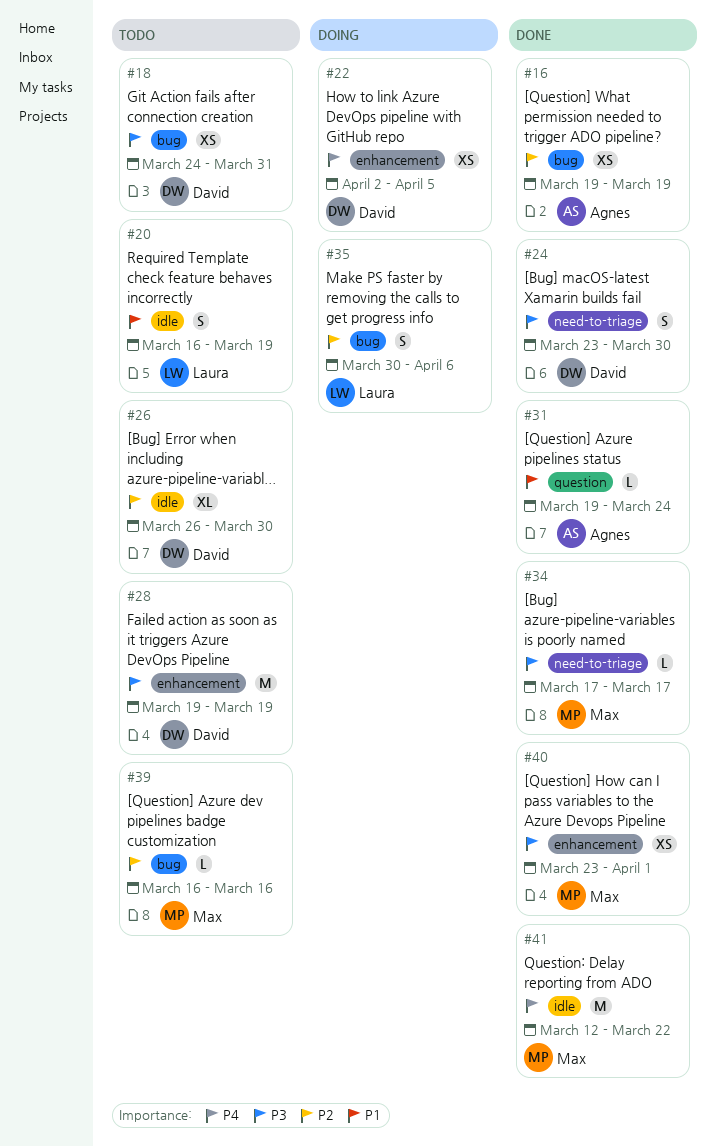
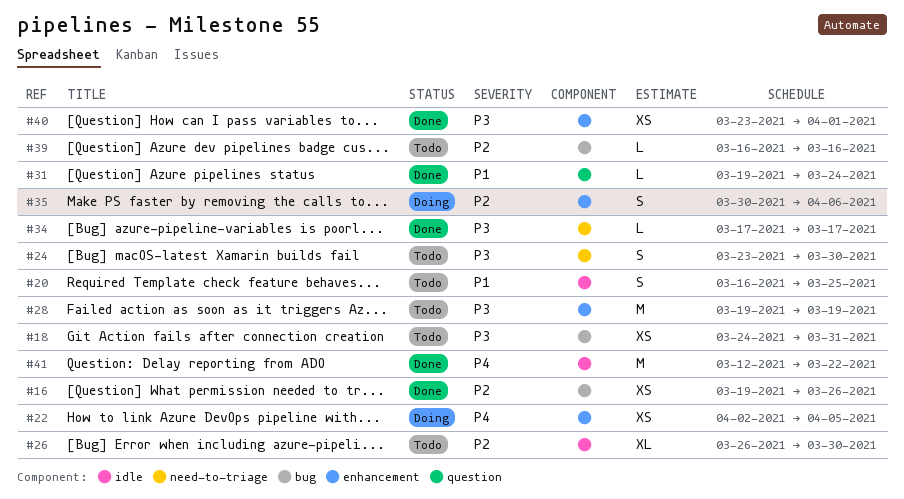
#16, due: Mar 19 -> Mar 26
#20, due: Mar 19 -> Mar 25
#24, status: Done -> Todo
#35, label: bug -> enhancement

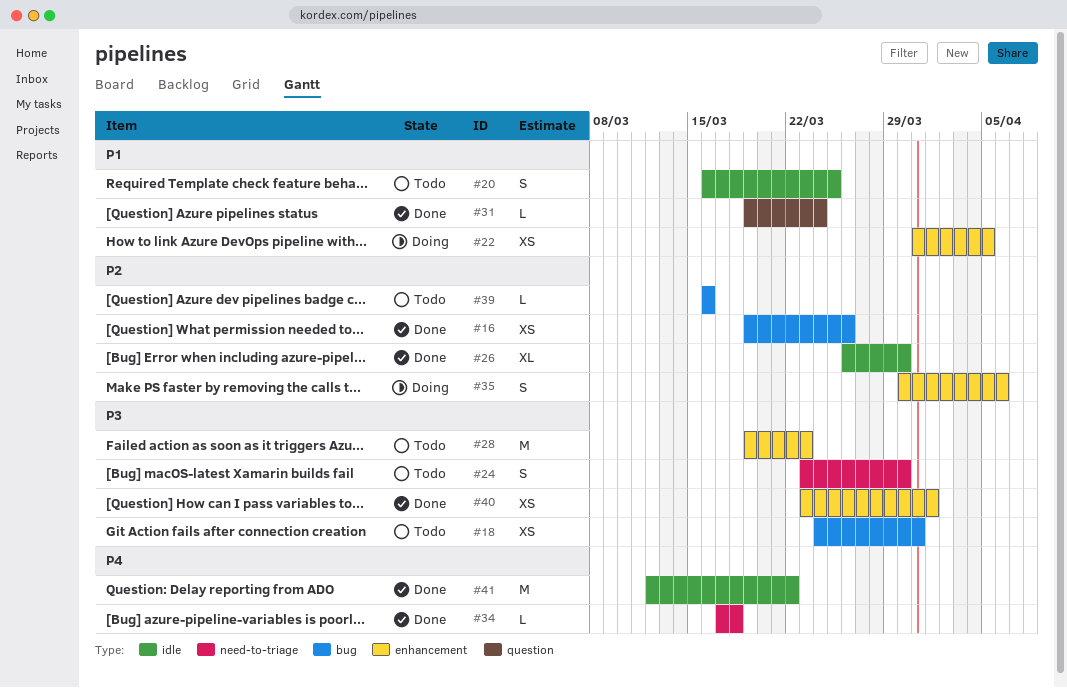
#22, priority: P4 -> P1
#22, start: Apr 2 -> Mar 31
#26, status: Todo -> Done
#28, due: Mar 19 -> Mar 23
#34, priority: P3 -> P4
#34, due: Mar 17 -> Mar 18

